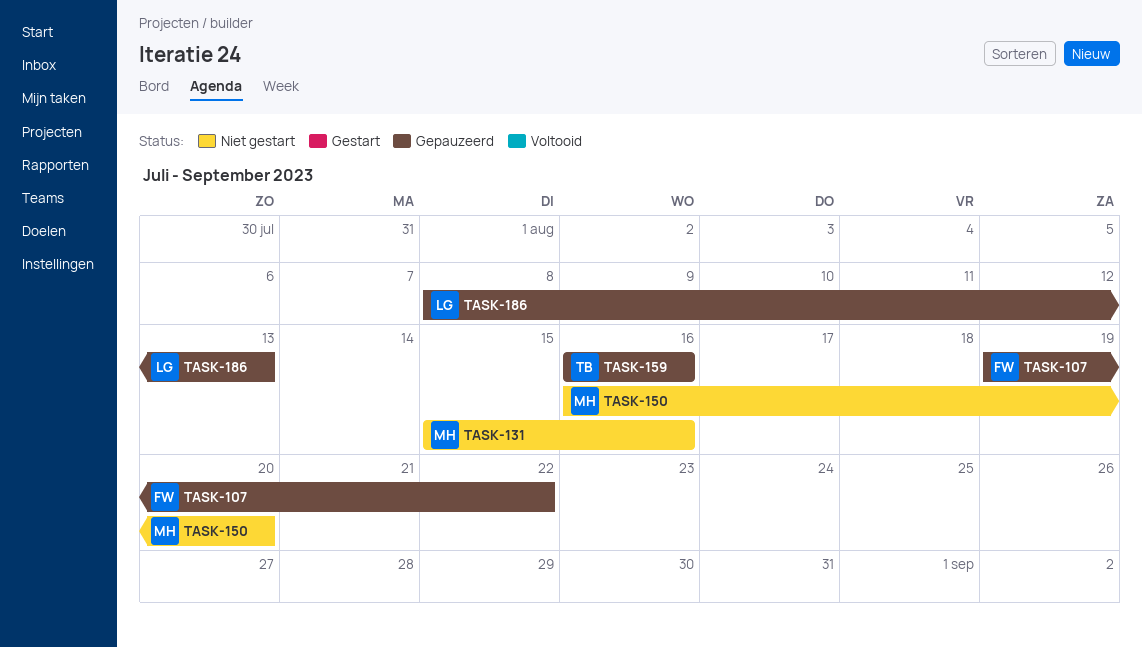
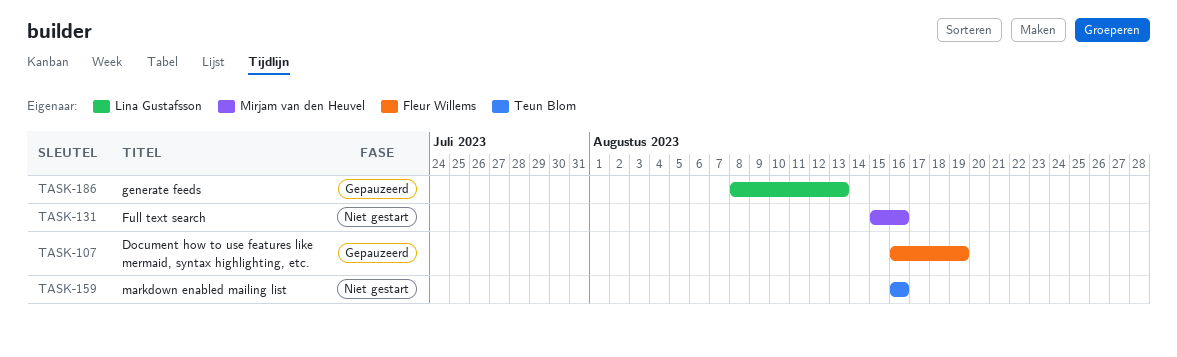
TASK-107, start: Aug 19 -> Aug 16
TASK-107, due: Aug 22 -> Aug 19
TASK-150: present -> none
TASK-159, status: Gepauzeerd -> Niet gestart

